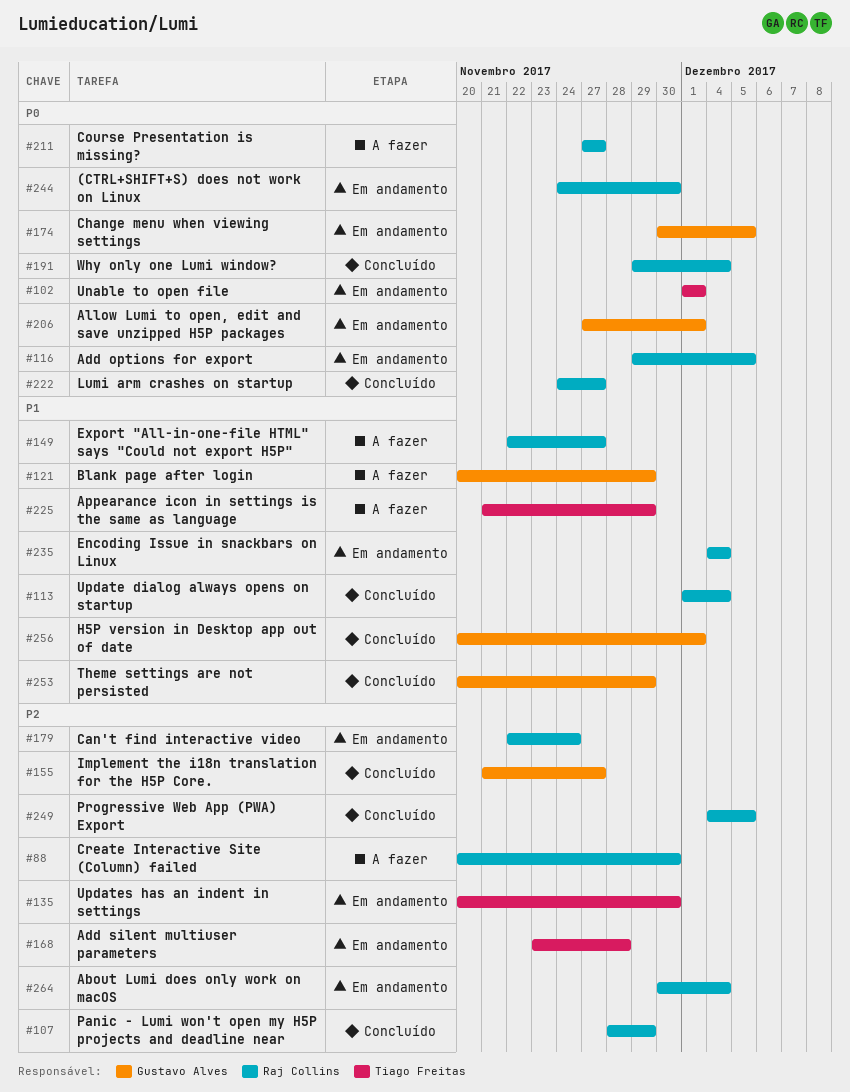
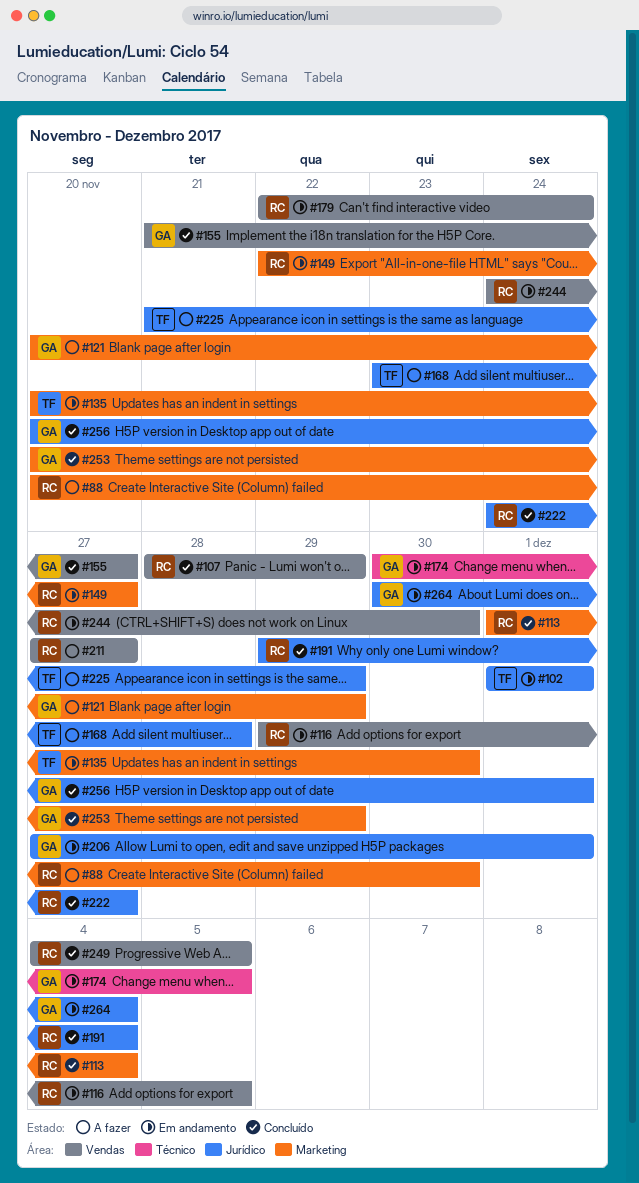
#149, status: A fazer -> Em andamento
#168, status: Em andamento -> A fazer
#235: present -> none
#264, owner: Raj Collins -> Gustavo Alves

